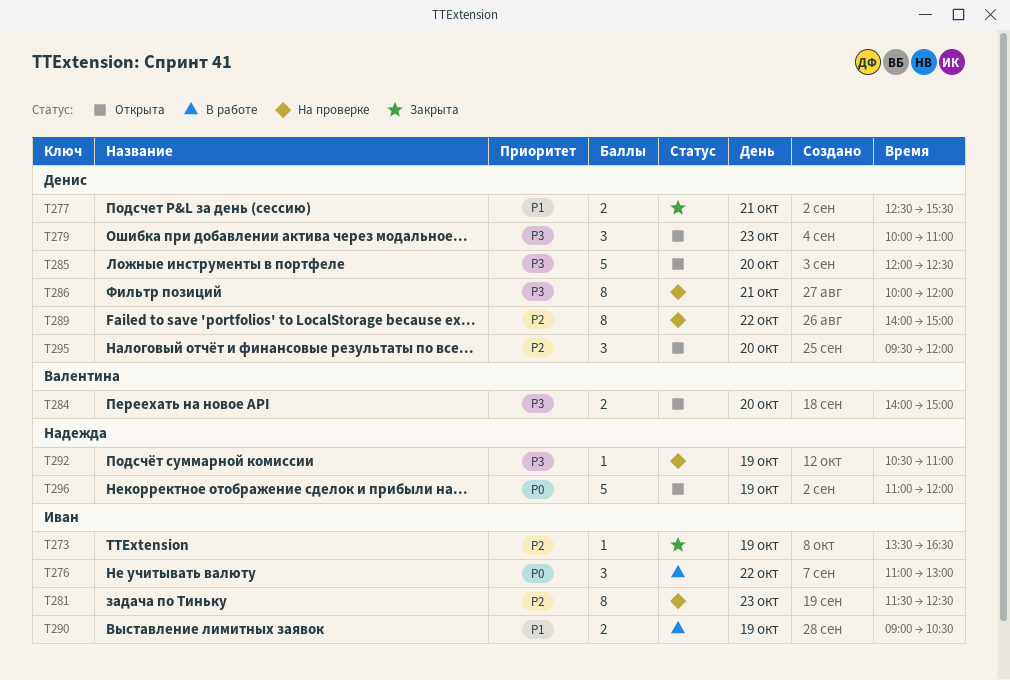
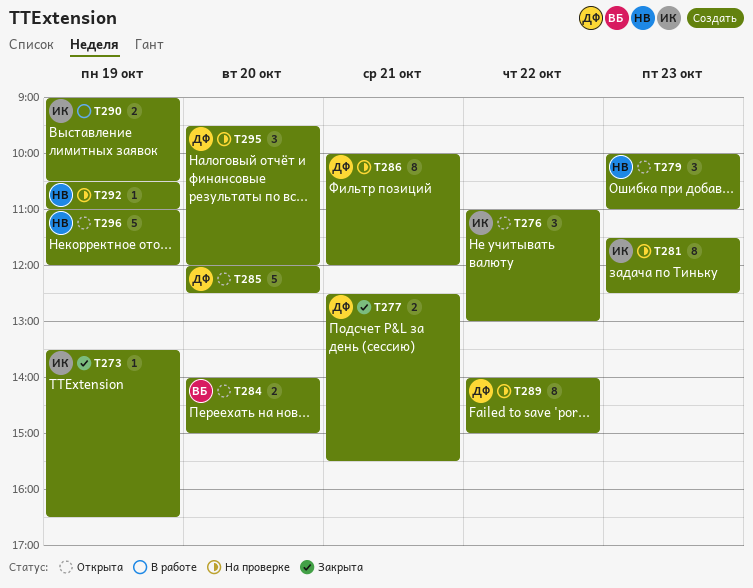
T276, status: В работе -> Открыта
T279, owner: Денис -> Надежда
T295, status: Открыта -> На проверке

